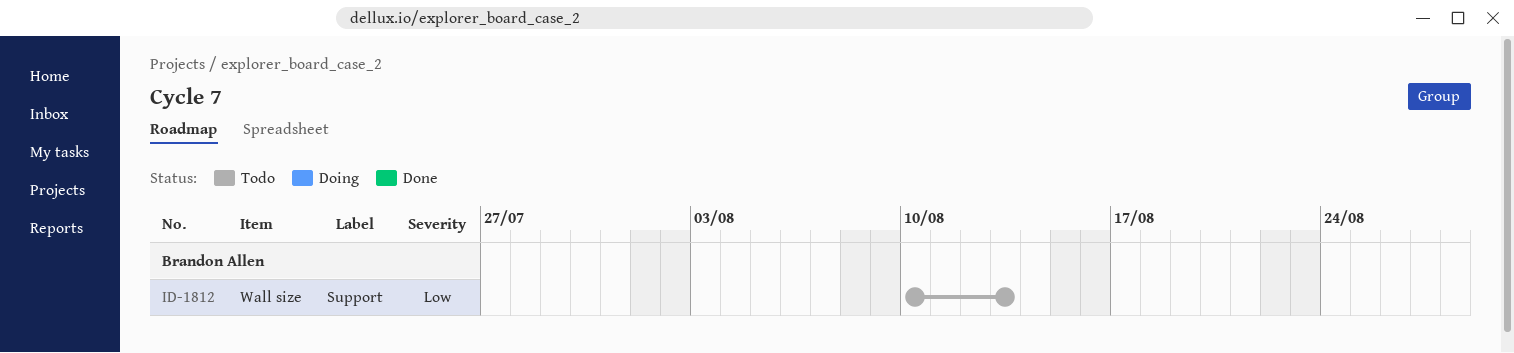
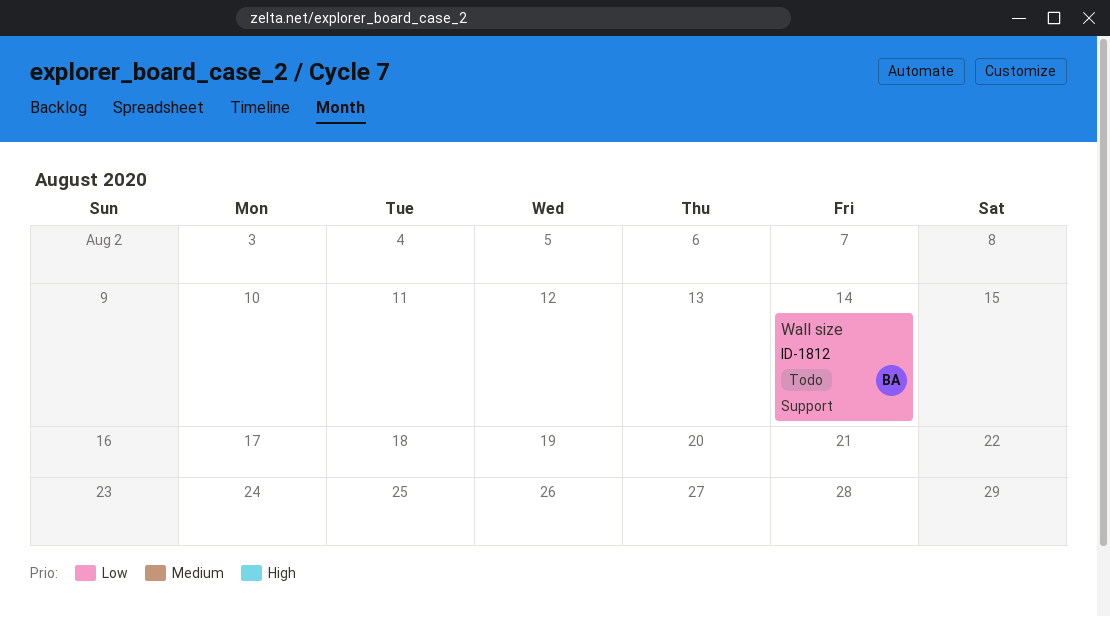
ID-1812, due: Aug 13 -> Aug 14

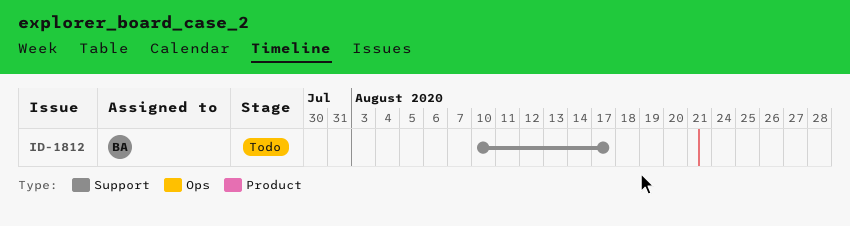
ID-1812, due: Aug 14 -> Aug 17

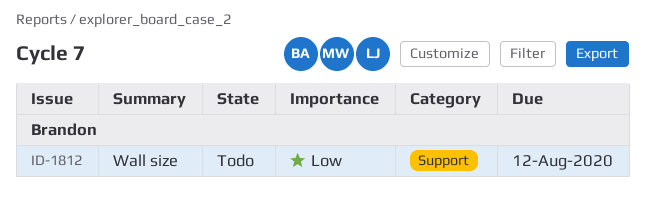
ID-1812, due: Aug 17 -> Aug 12

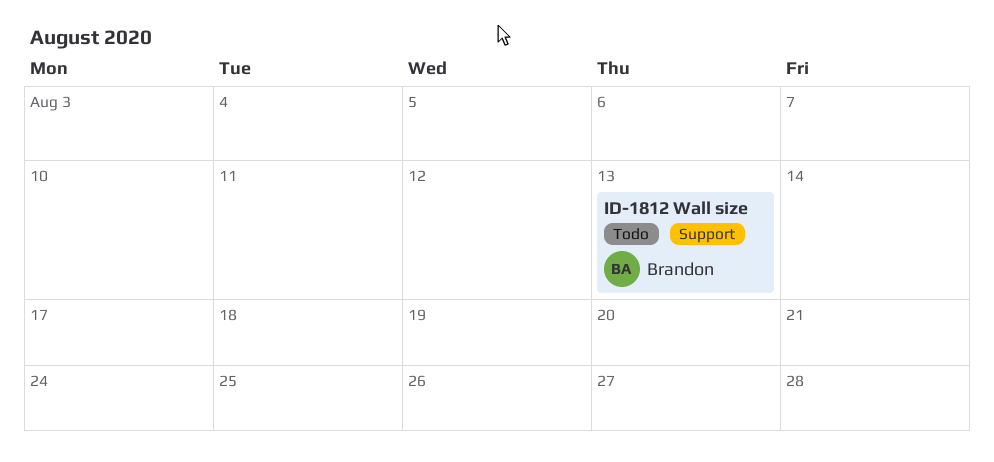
ID-1812, due: Aug 12 -> Aug 13

